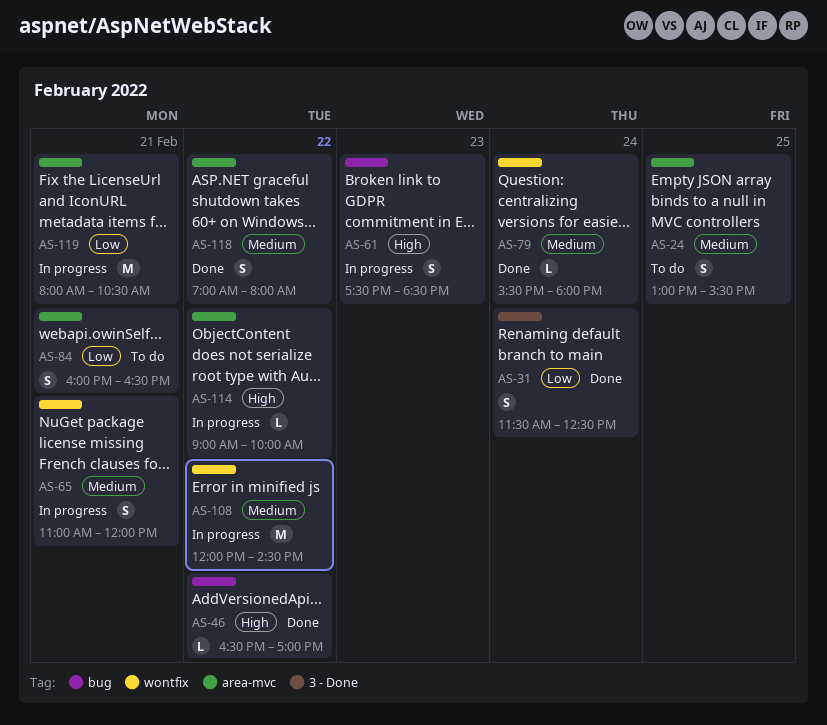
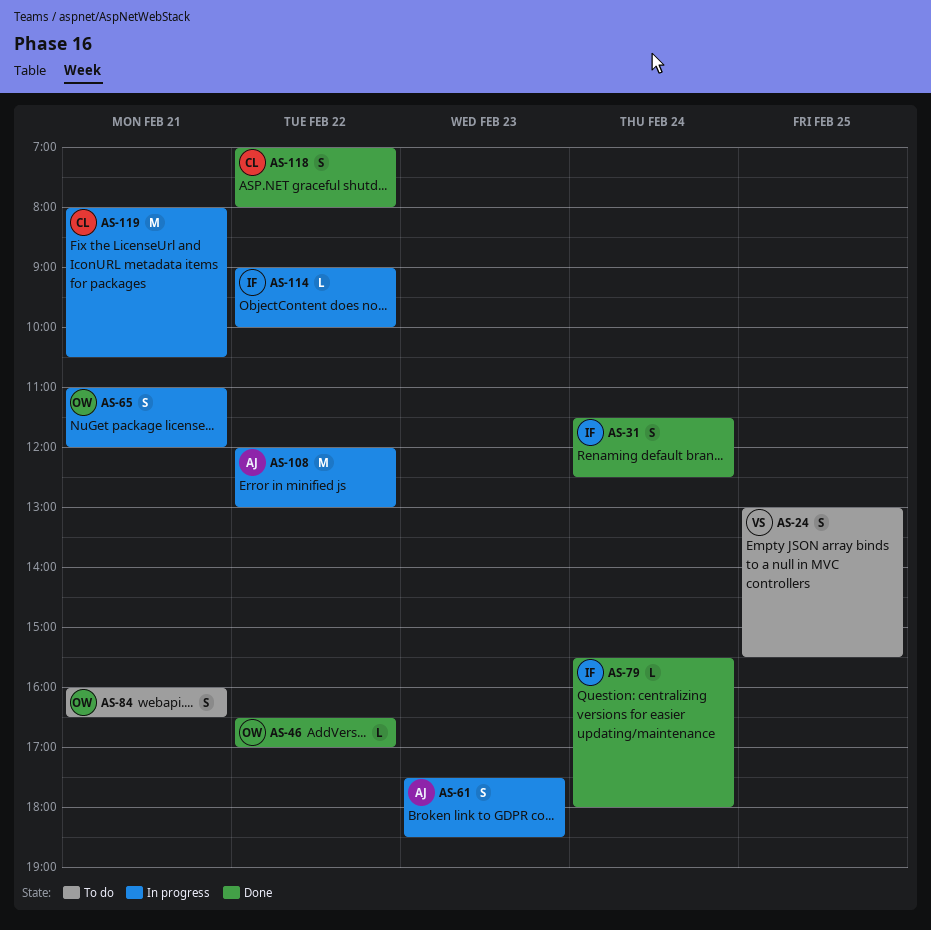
AS-108, ends: 14:30 -> 13:00

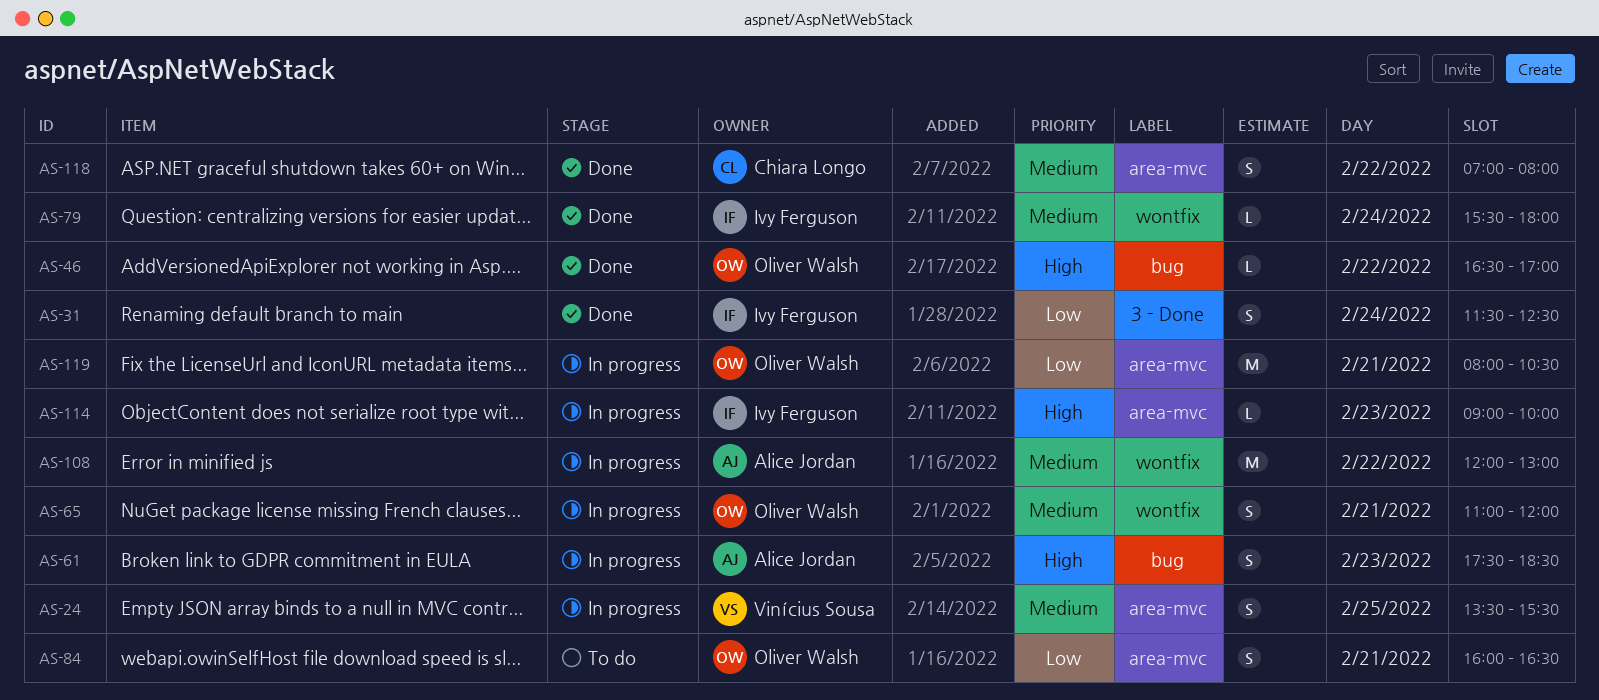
AS-24, status: To do -> In progress
AS-24, begins: 13:00 -> 13:30
AS-114, day: Feb 22 -> Feb 23
AS-119, owner: Chiara Longo -> Oliver Walsh

